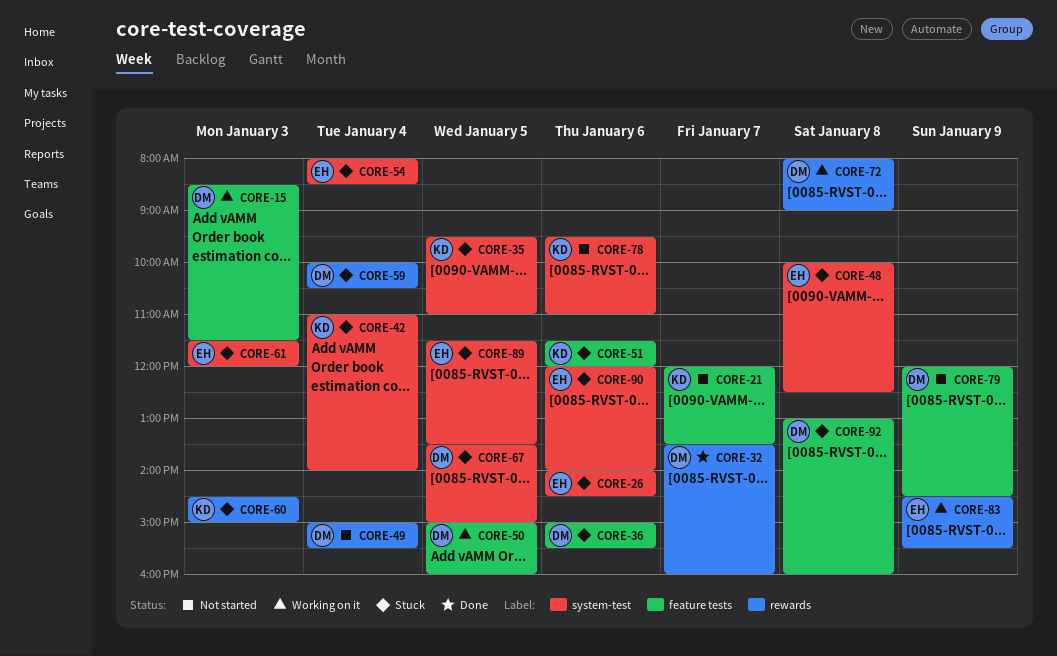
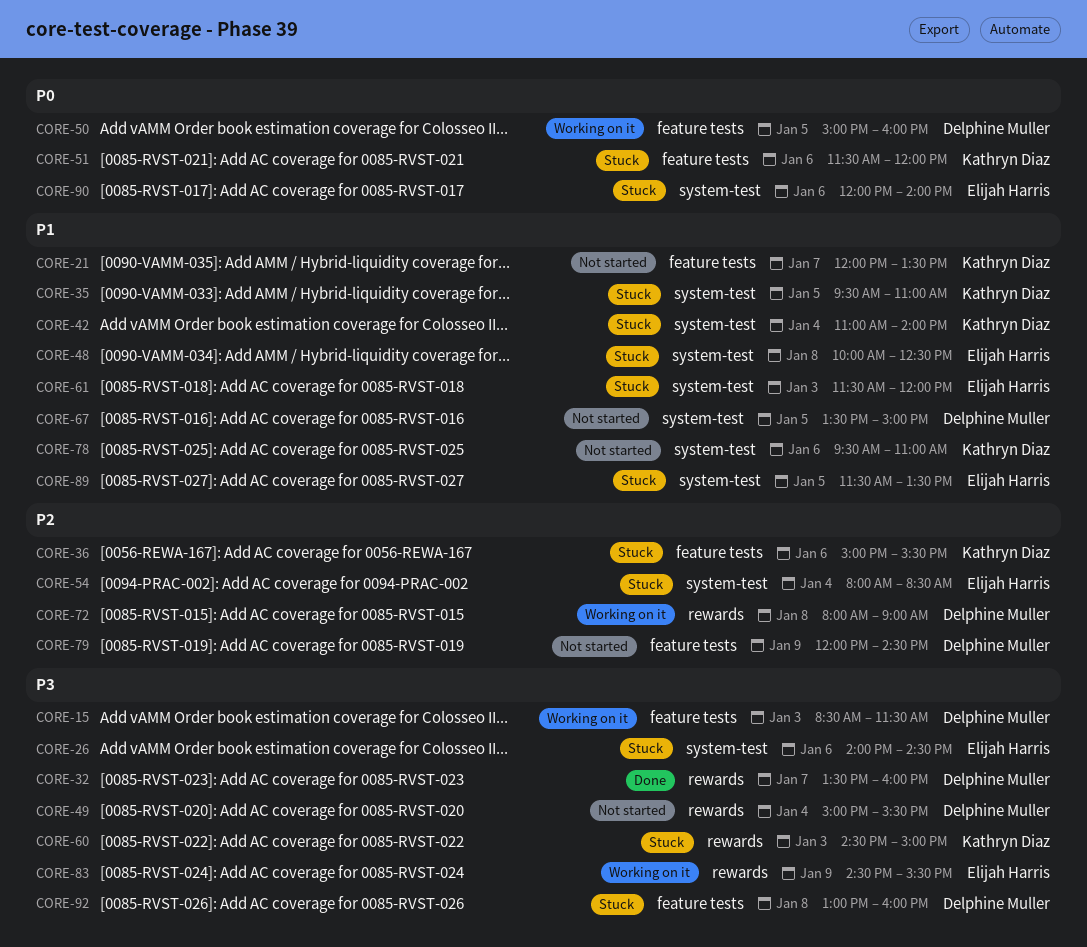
CORE-36, owner: Delphine Muller -> Kathryn Diaz
CORE-59: present -> none
CORE-67, status: Stuck -> Not started

